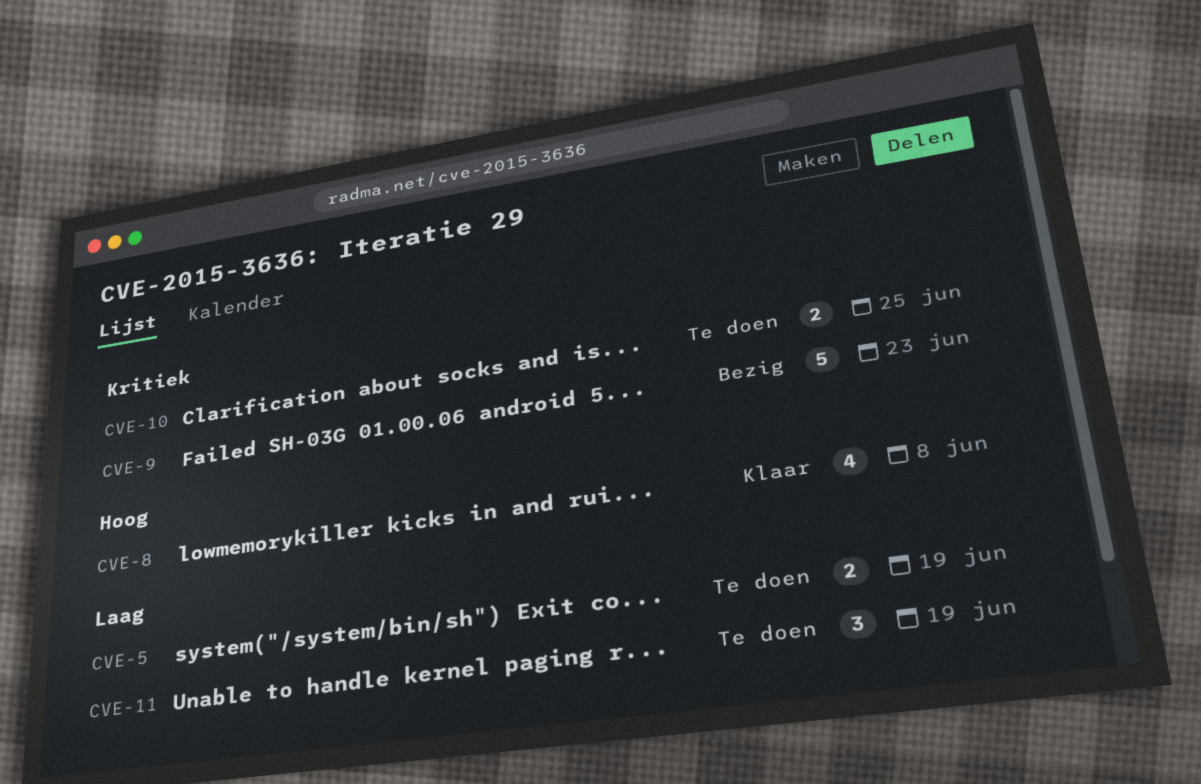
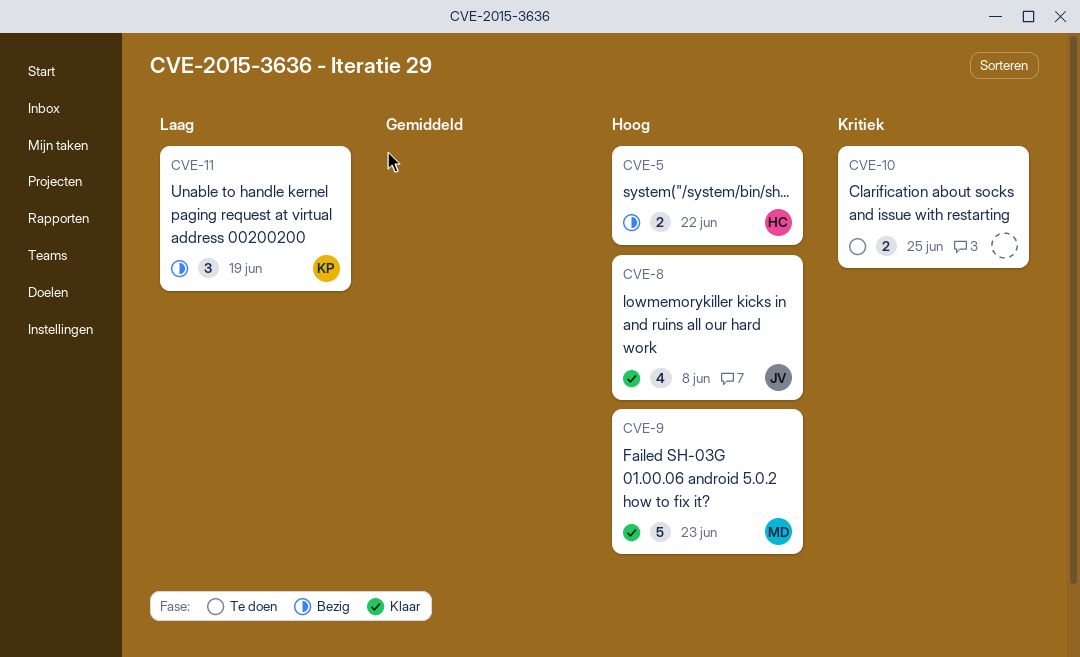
CVE-5, status: Te doen -> Bezig
CVE-5, priority: Laag -> Hoog
CVE-5, due: Jun 19 -> Jun 22
CVE-9, status: Bezig -> Klaar
CVE-9, priority: Kritiek -> Hoog
CVE-11, status: Te doen -> Bezig

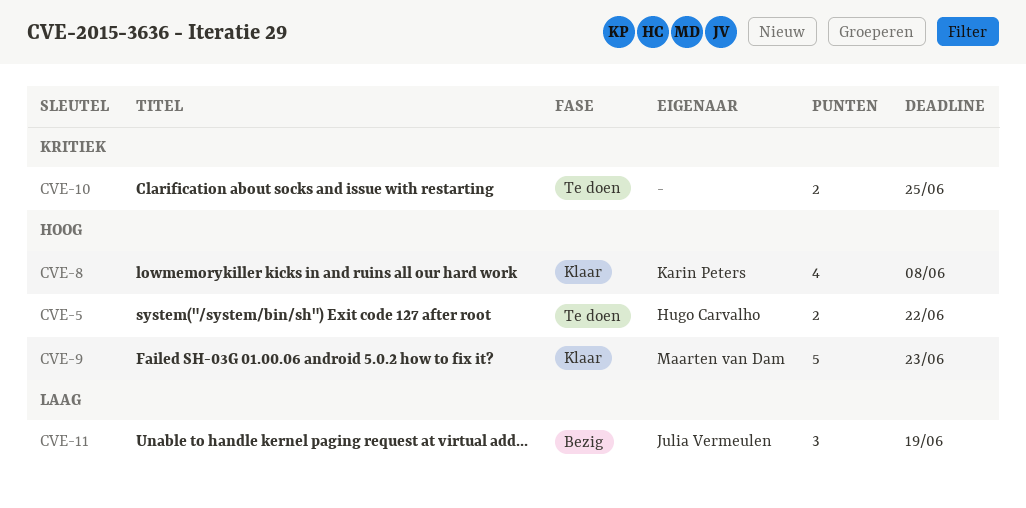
CVE-5, status: Bezig -> Te doen
CVE-8, owner: Julia Vermeulen -> Karin Peters
CVE-11, owner: Karin Peters -> Julia Vermeulen

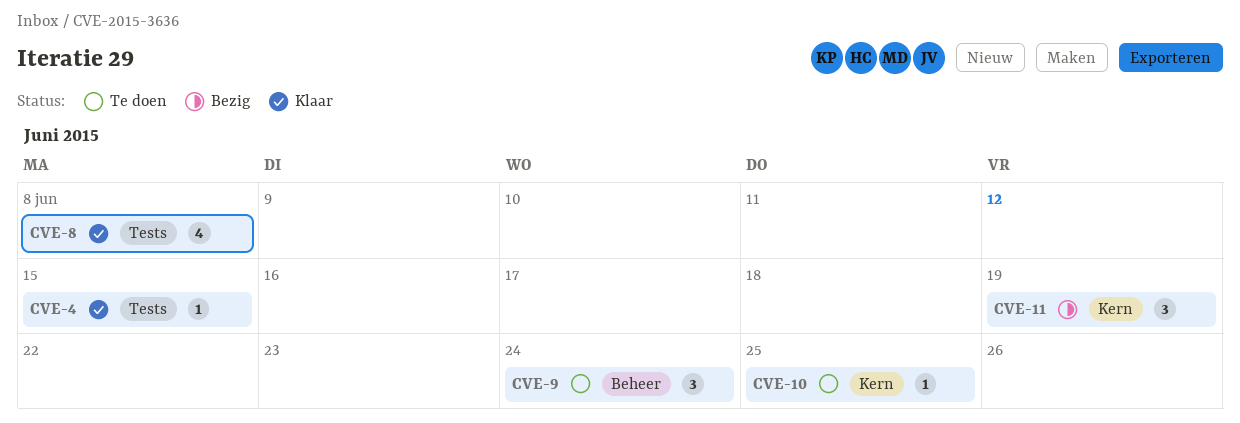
CVE-4: none -> present
CVE-5: present -> none
CVE-9, status: Klaar -> Te doen
CVE-9, estimate: 5 -> 3
CVE-9, due: Jun 23 -> Jun 24
CVE-10, estimate: 2 -> 1

